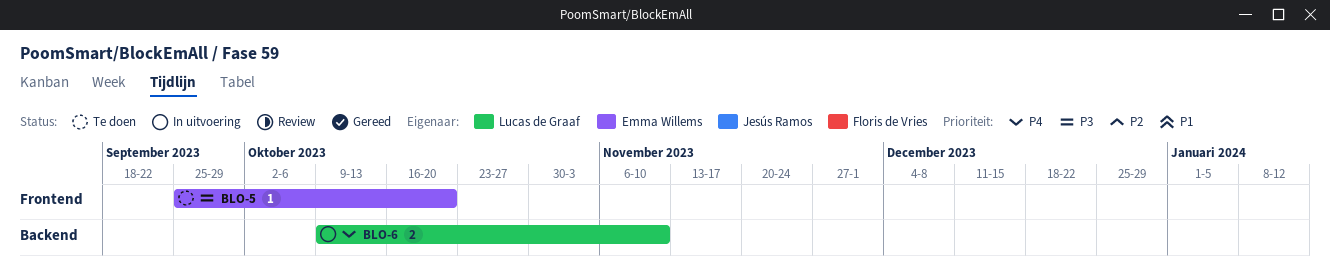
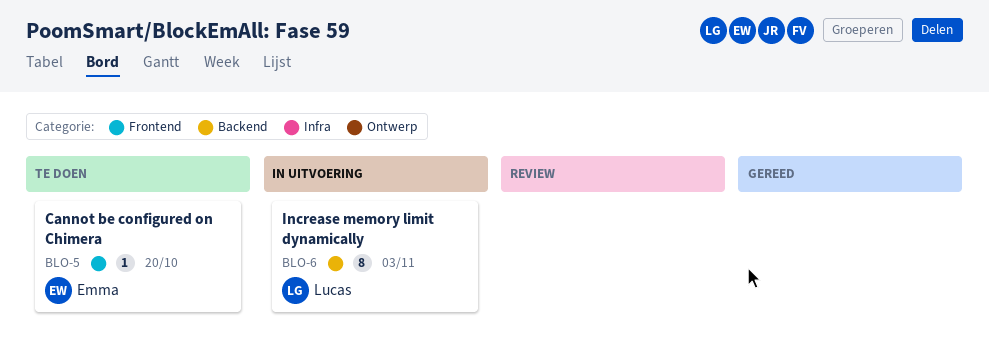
BLO-6, estimate: 2 -> 8
BLO-6, due: Nov 10 -> Nov 3

